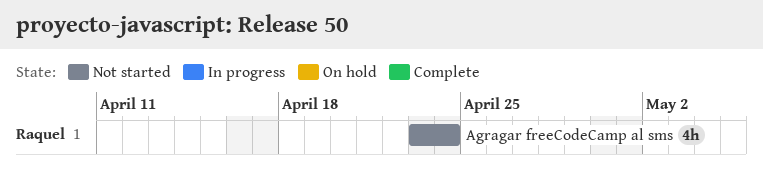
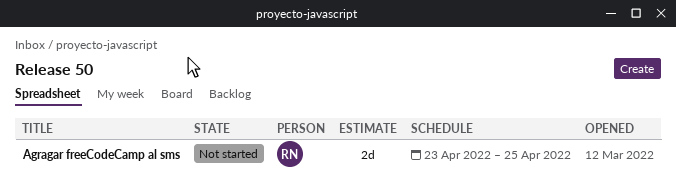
Agragar freeCodeCamp al sms, estimate: 4h -> 2d
Agragar freeCodeCamp al sms, due: Apr 24 -> Apr 25

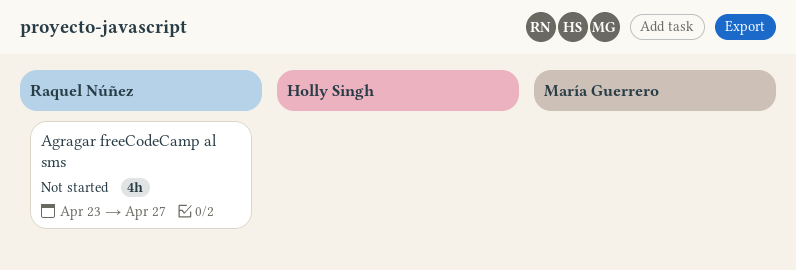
Agragar freeCodeCamp al sms, estimate: 2d -> 4h
Agragar freeCodeCamp al sms, due: Apr 25 -> Apr 27

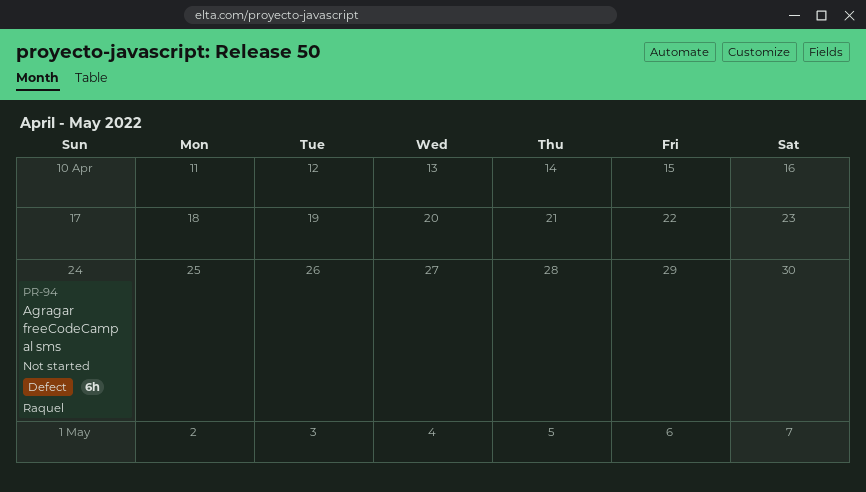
Agragar freeCodeCamp al sms, estimate: 4h -> 6h
Agragar freeCodeCamp al sms, due: Apr 27 -> Apr 24

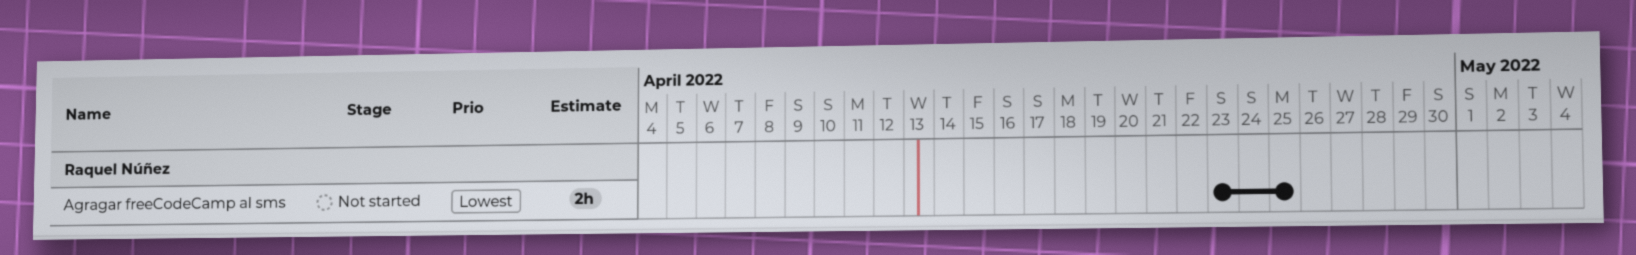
Agragar freeCodeCamp al sms, estimate: 6h -> 2h
Agragar freeCodeCamp al sms, due: Apr 24 -> Apr 25

